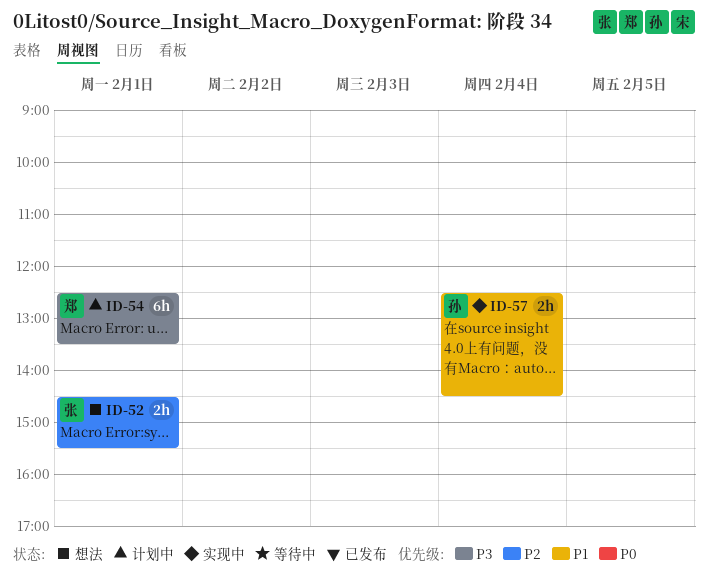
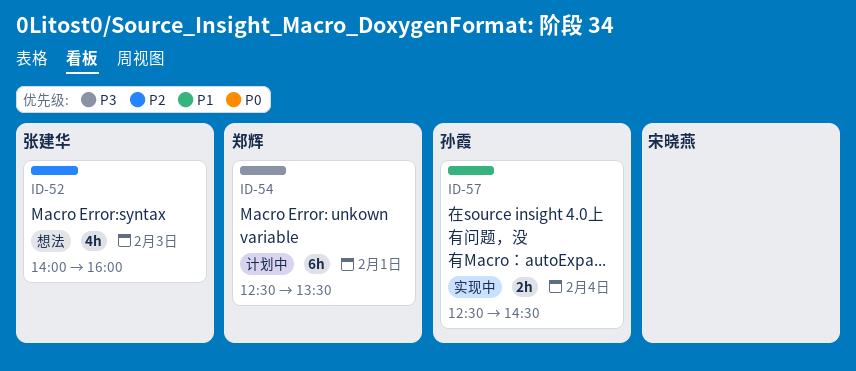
ID-52, estimate: 2h -> 4h
ID-52, day: Feb 1 -> Feb 3
ID-52, begins: 14:30 -> 14:00
ID-52, ends: 15:30 -> 16:00

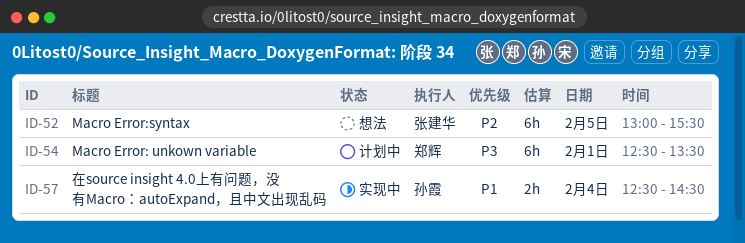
ID-52, estimate: 4h -> 6h
ID-52, day: Feb 3 -> Feb 5
ID-52, begins: 14:00 -> 13:00
ID-52, ends: 16:00 -> 15:30

